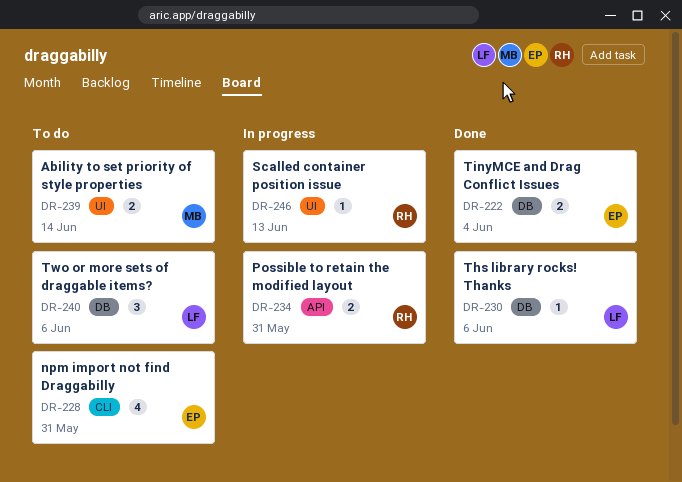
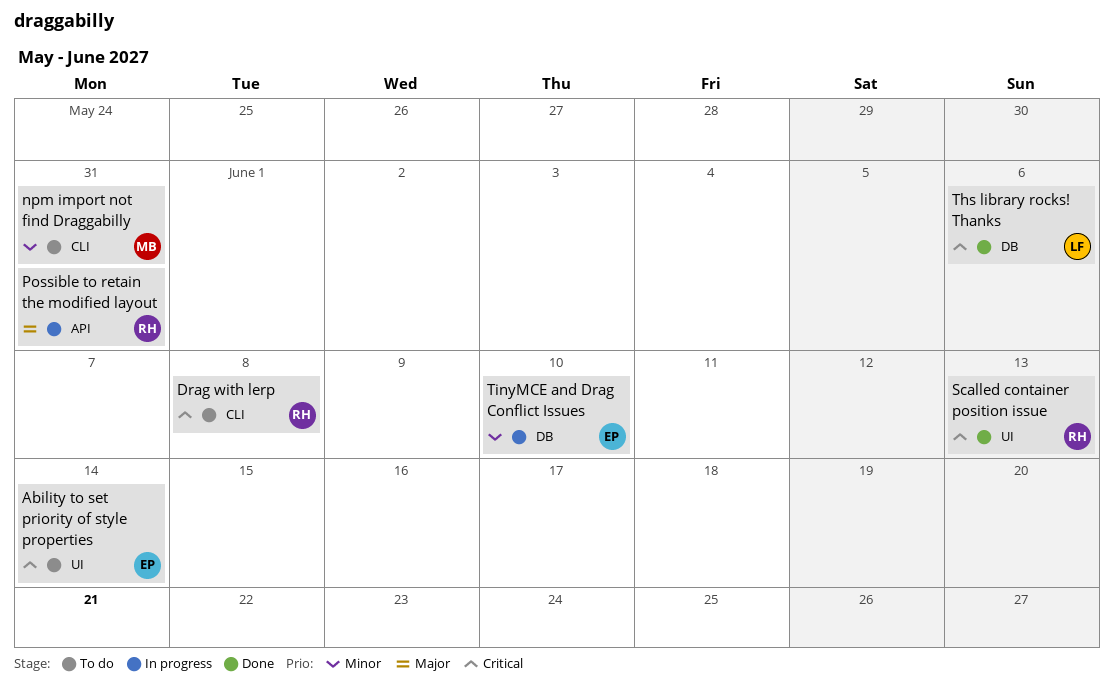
Ability to set priority of style properties, owner: MB -> EP
Drag with lerp: none -> present
npm import not find Draggabilly, owner: EP -> MB
Scalled container position issue, status: In progress -> Done
TinyMCE and Drag Conflict Issues, status: Done -> In progress
TinyMCE and Drag Conflict Issues, due: Jun 4 -> Jun 10
Two or more sets of draggable items?: present -> none

